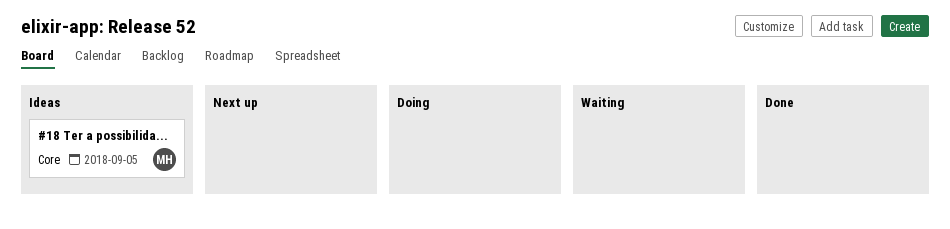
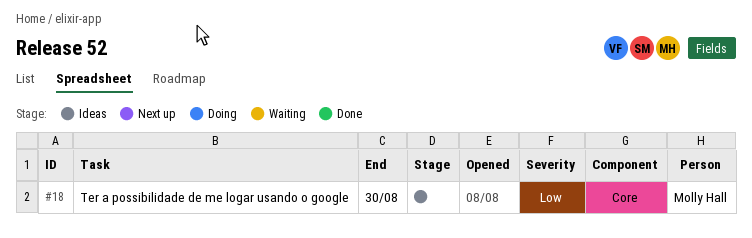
#18, due: Sep 5 -> Aug 30

